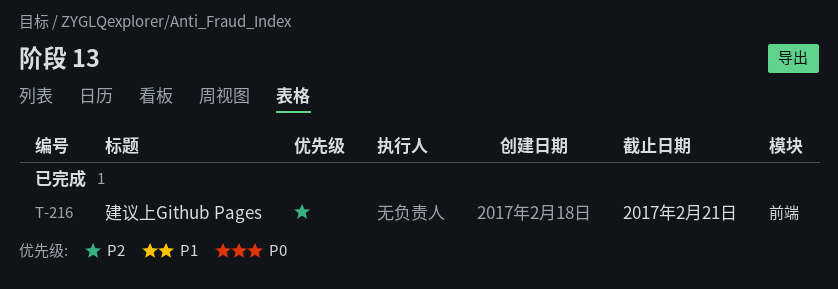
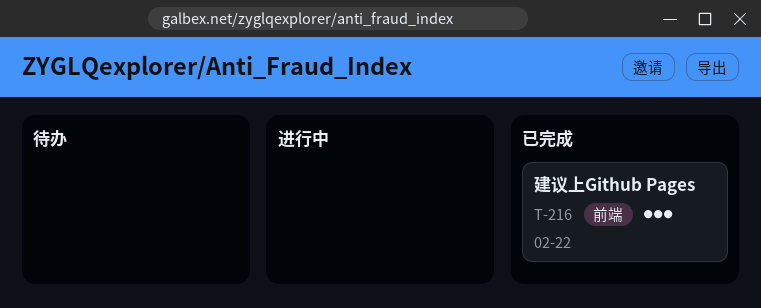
T-216, due: Feb 21 -> Feb 22

